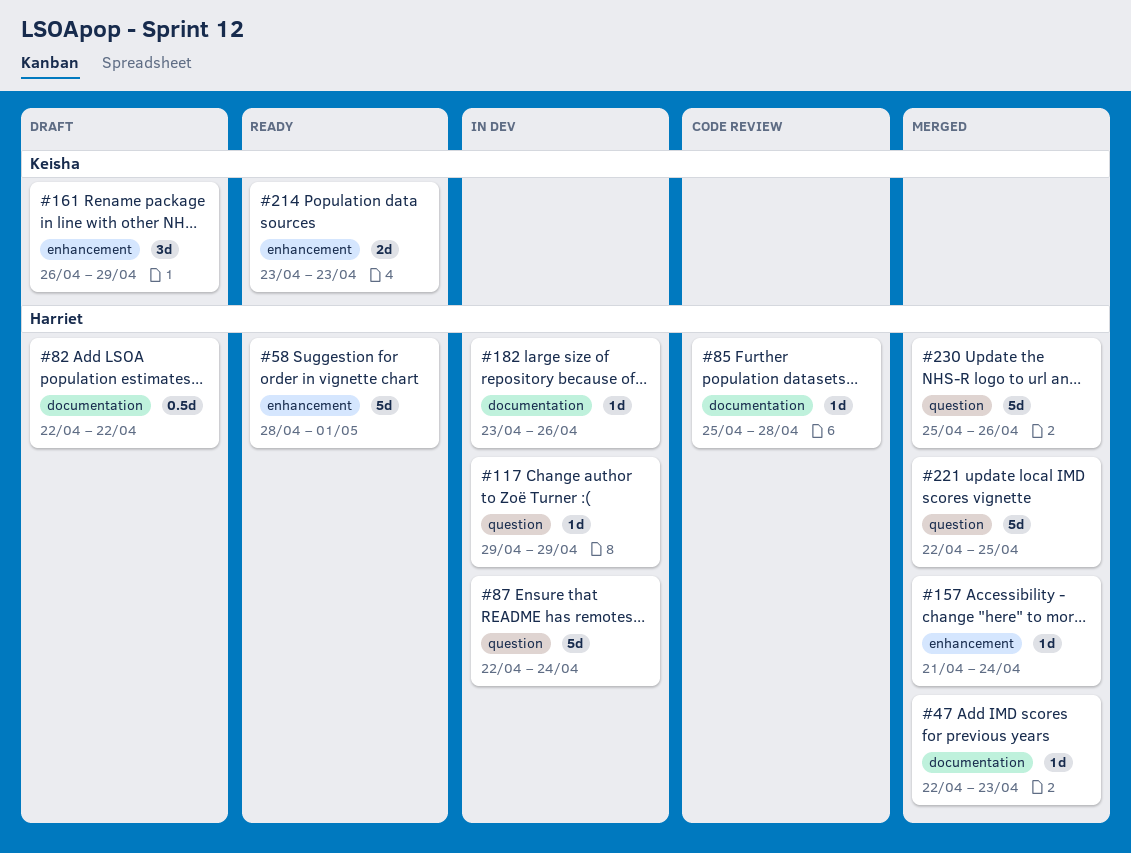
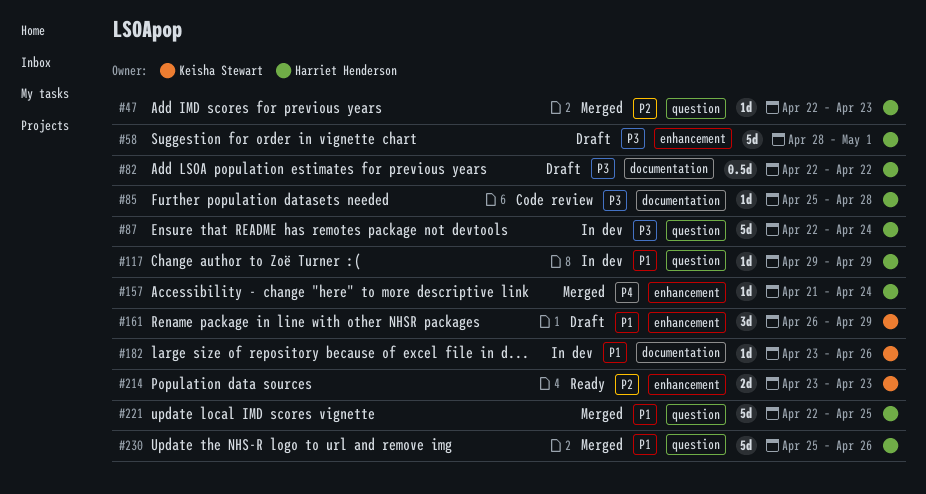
#47, label: documentation -> question
#58, status: Ready -> Draft
#182, owner: Harriet Henderson -> Keisha Stewart

